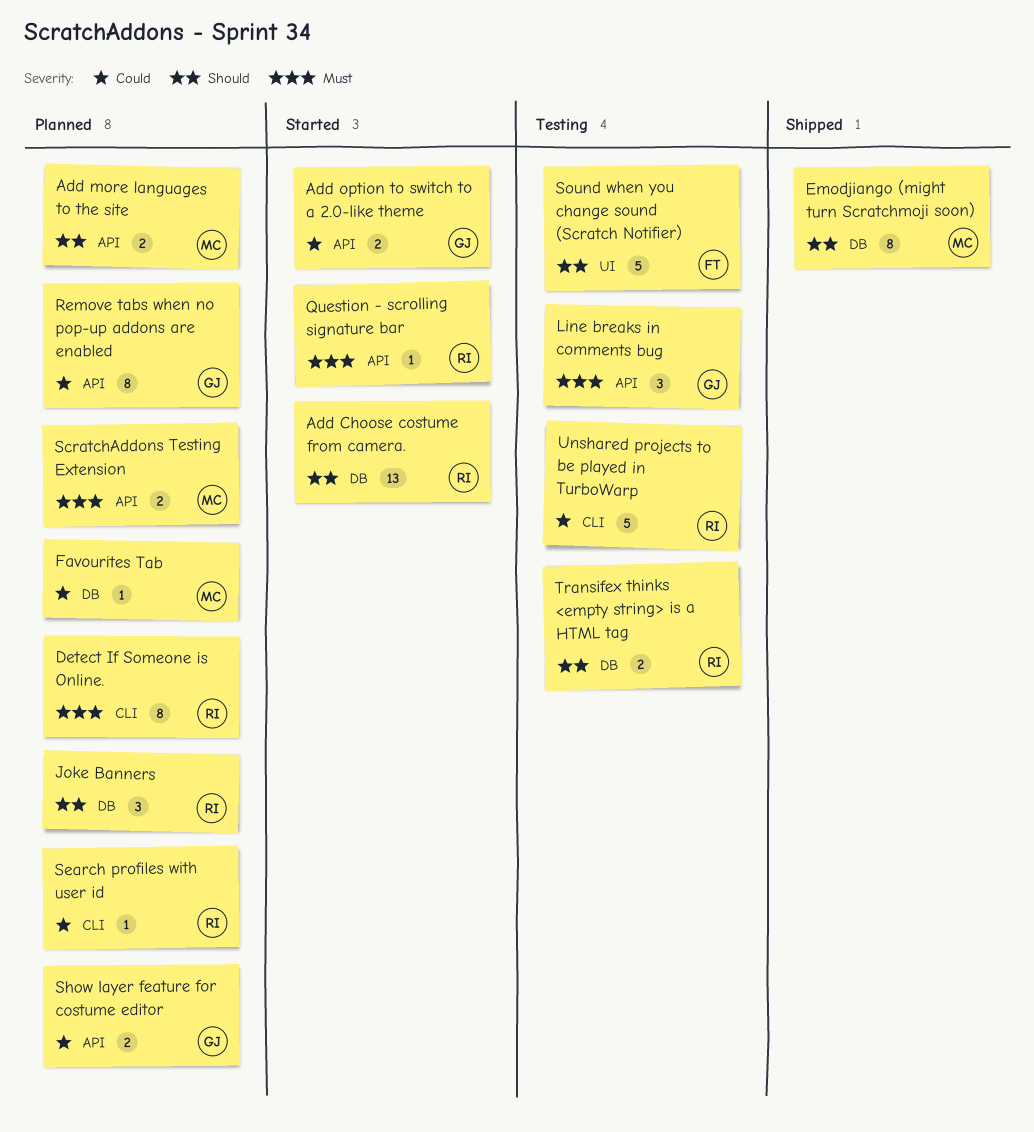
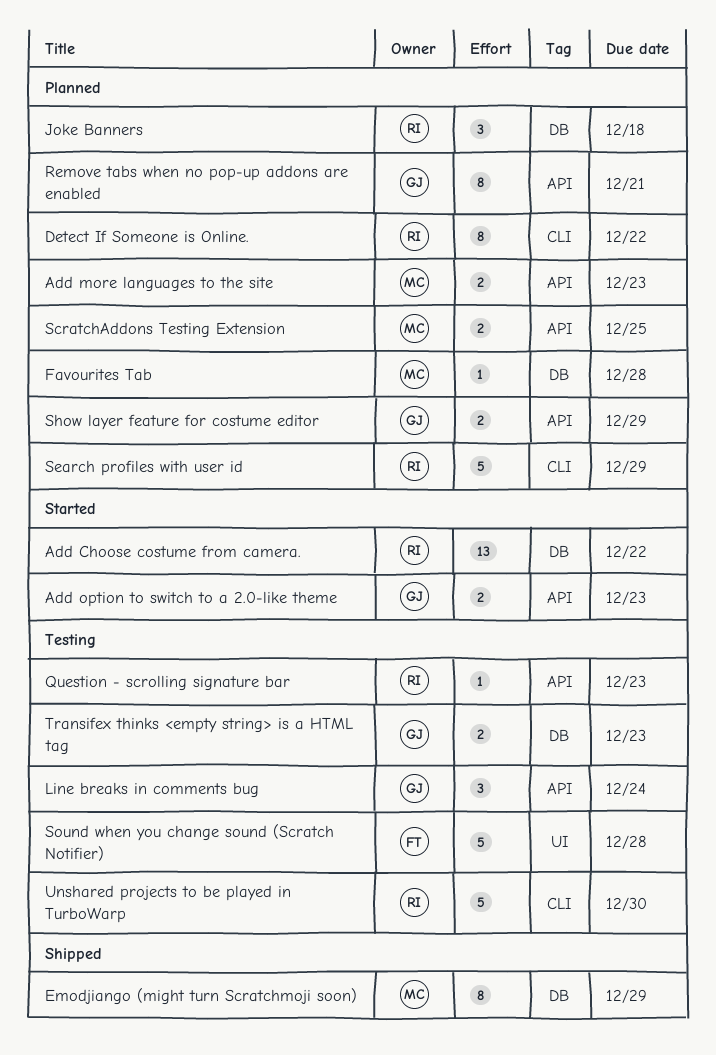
Question - scrolling signature bar, status: Started -> Testing
Search profiles with user id, estimate: 1 -> 5
Transifex thinks <empty string> is a HTML tag, owner: RI -> GJ

